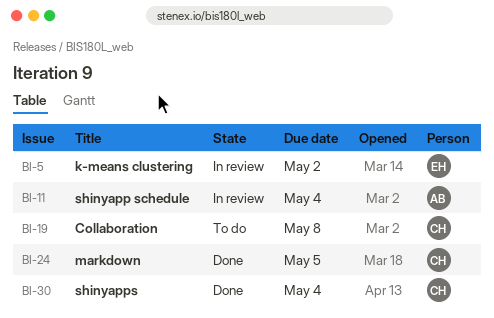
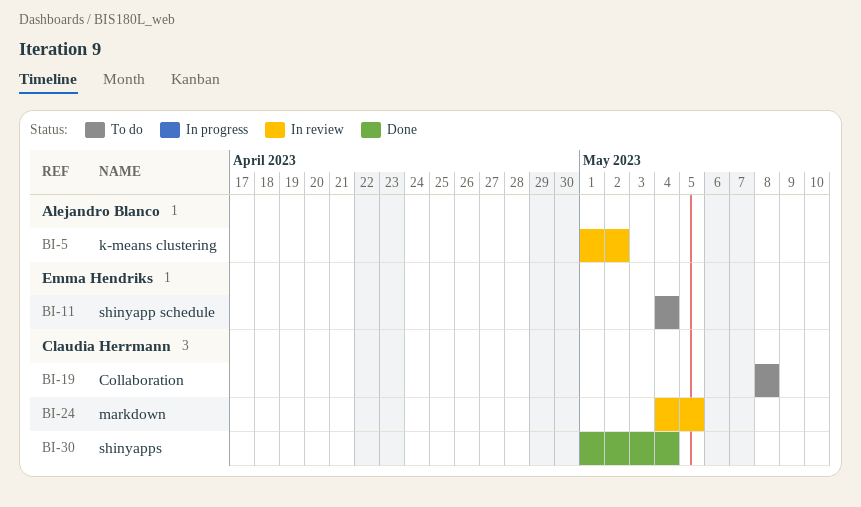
BI-5, owner: Emma Hendriks -> Alejandro Blanco
BI-11, status: In review -> To do
BI-11, owner: Alejandro Blanco -> Emma Hendriks
BI-24, status: Done -> In review

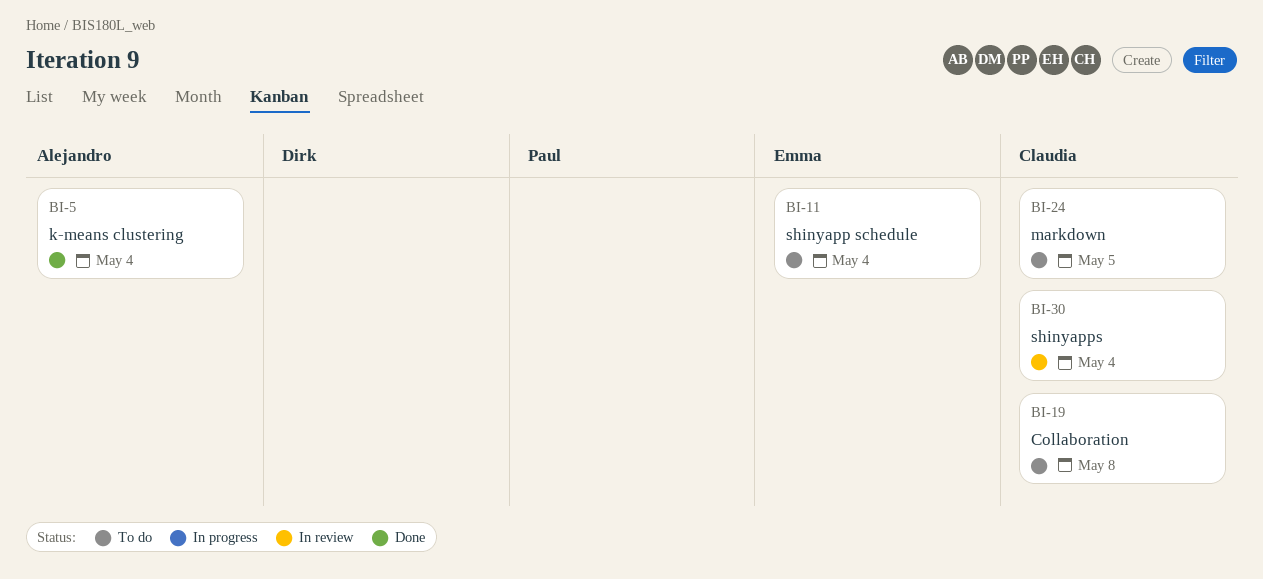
BI-5, status: In review -> Done
BI-5, due: May 2 -> May 4
BI-24, status: In review -> To do
BI-30, status: Done -> In review

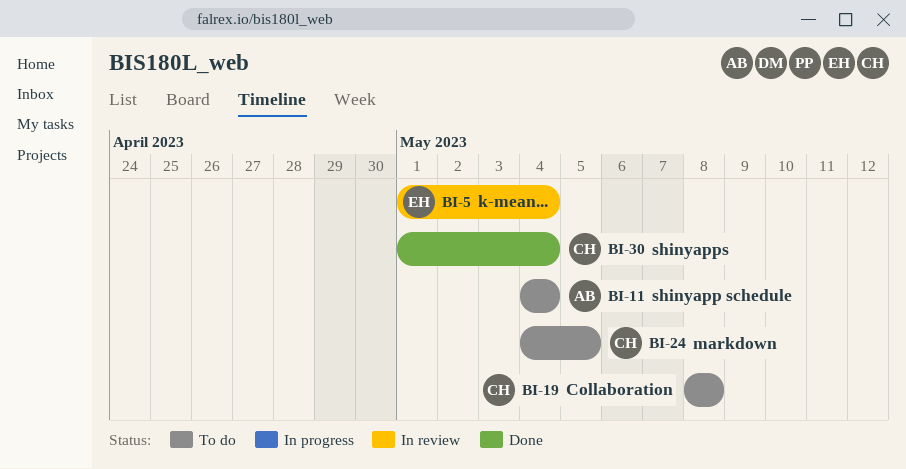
BI-5, status: Done -> In review
BI-5, owner: Alejandro -> Emma
BI-11, owner: Emma -> Alejandro
BI-30, status: In review -> Done

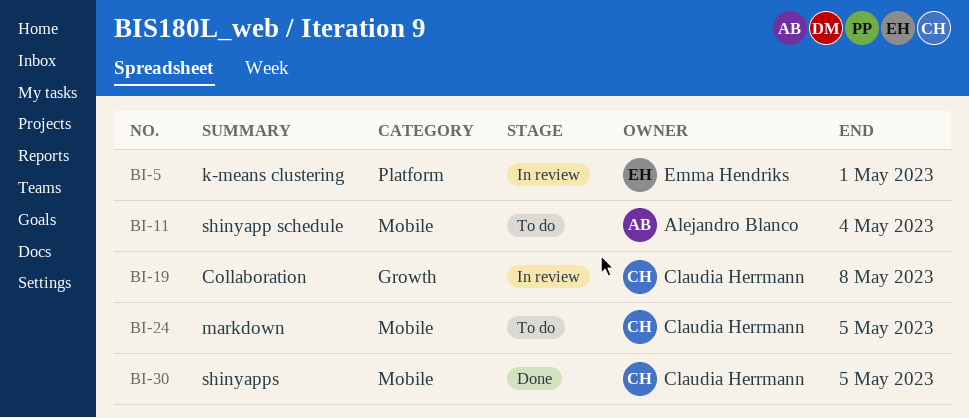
BI-5, due: May 4 -> May 1
BI-19, status: To do -> In review
BI-30, due: May 4 -> May 5

